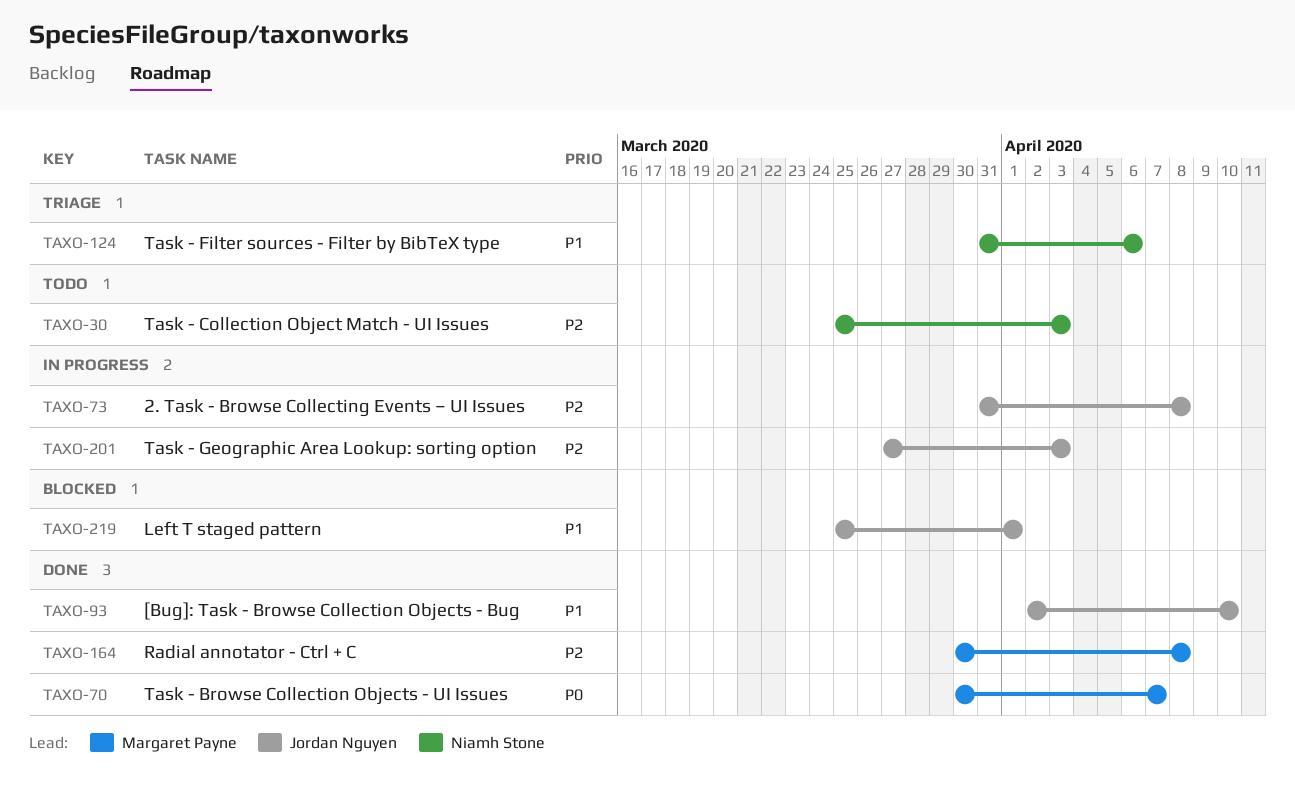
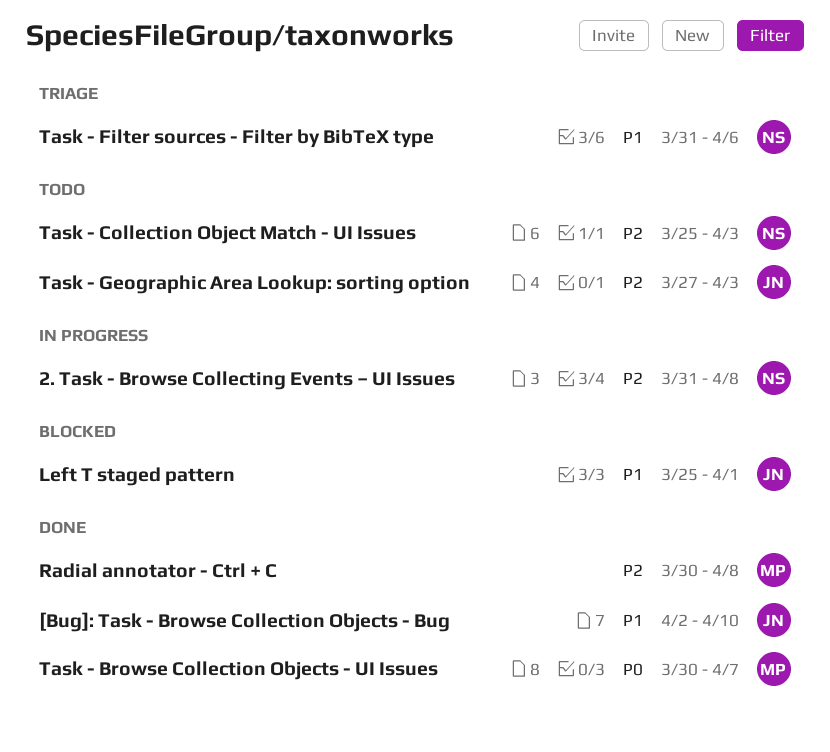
2. Task - Browse Collecting Events – UI Issues, owner: Jordan Nguyen -> Niamh Stone
Task - Geographic Area Lookup: sorting option, status: In progress -> Todo

